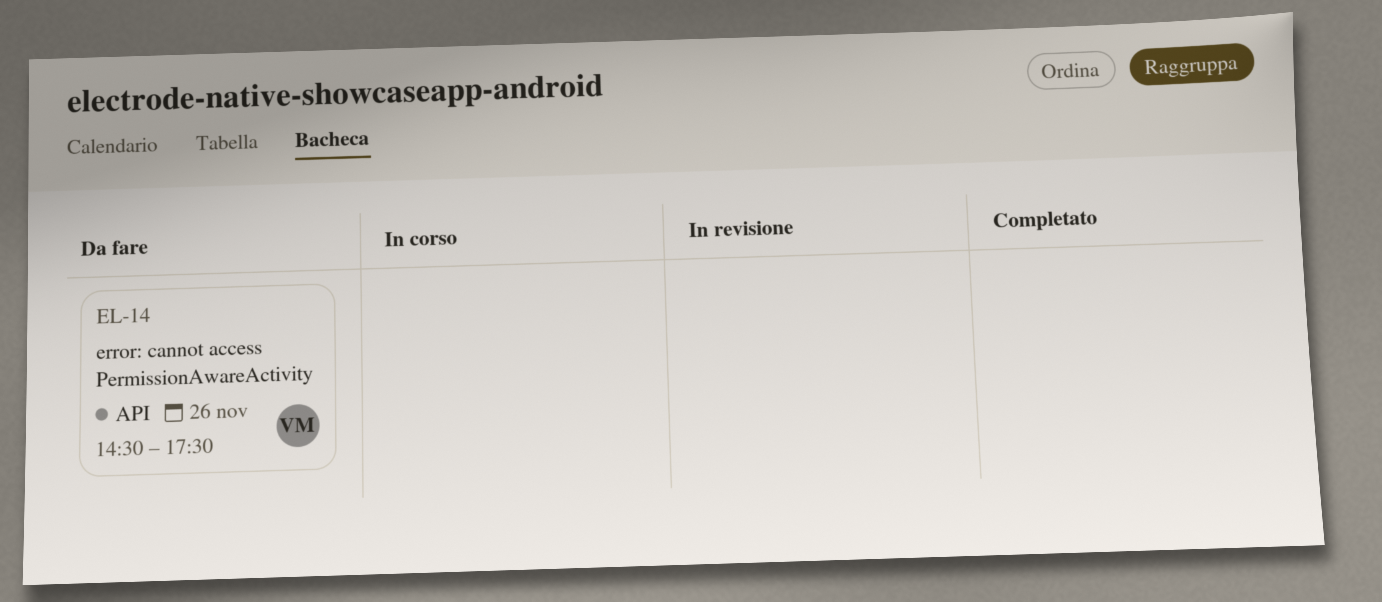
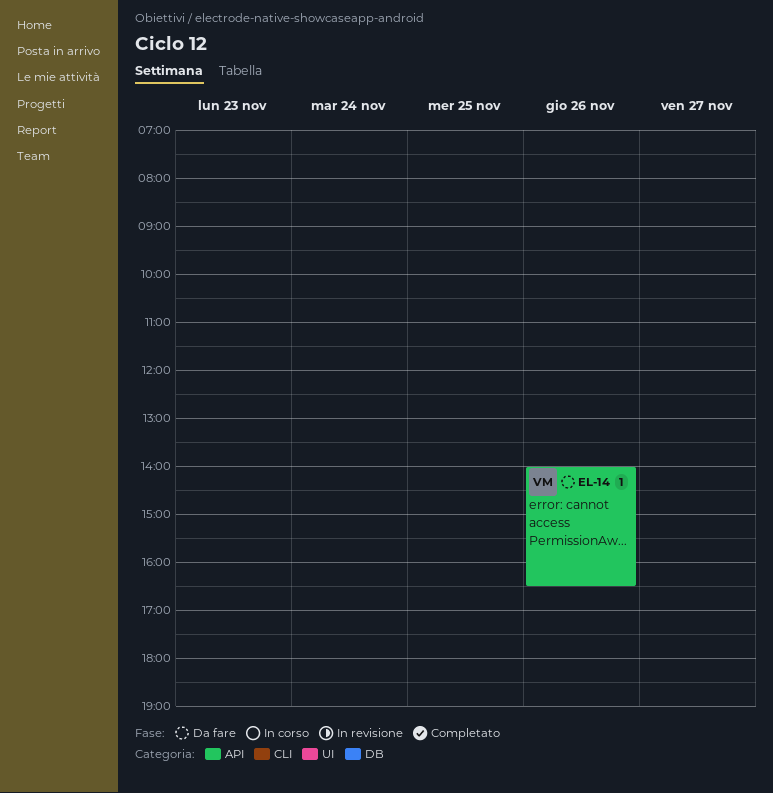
EL-14, begins: 14:30 -> 14:00
EL-14, ends: 17:30 -> 16:30

